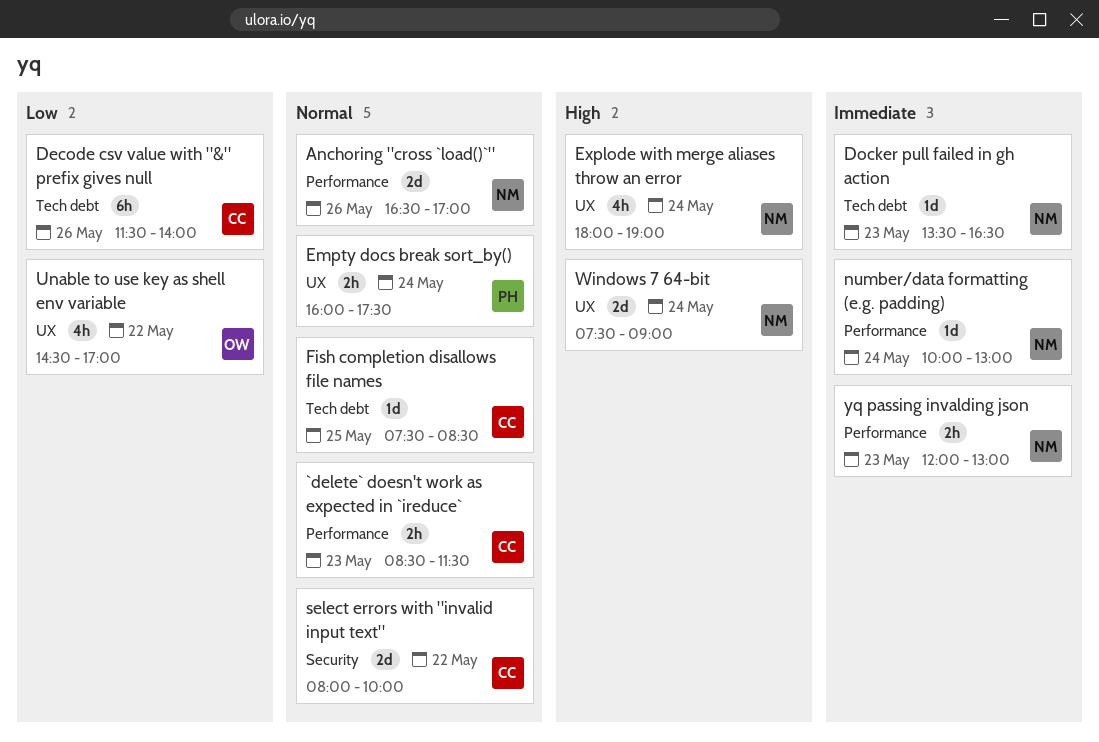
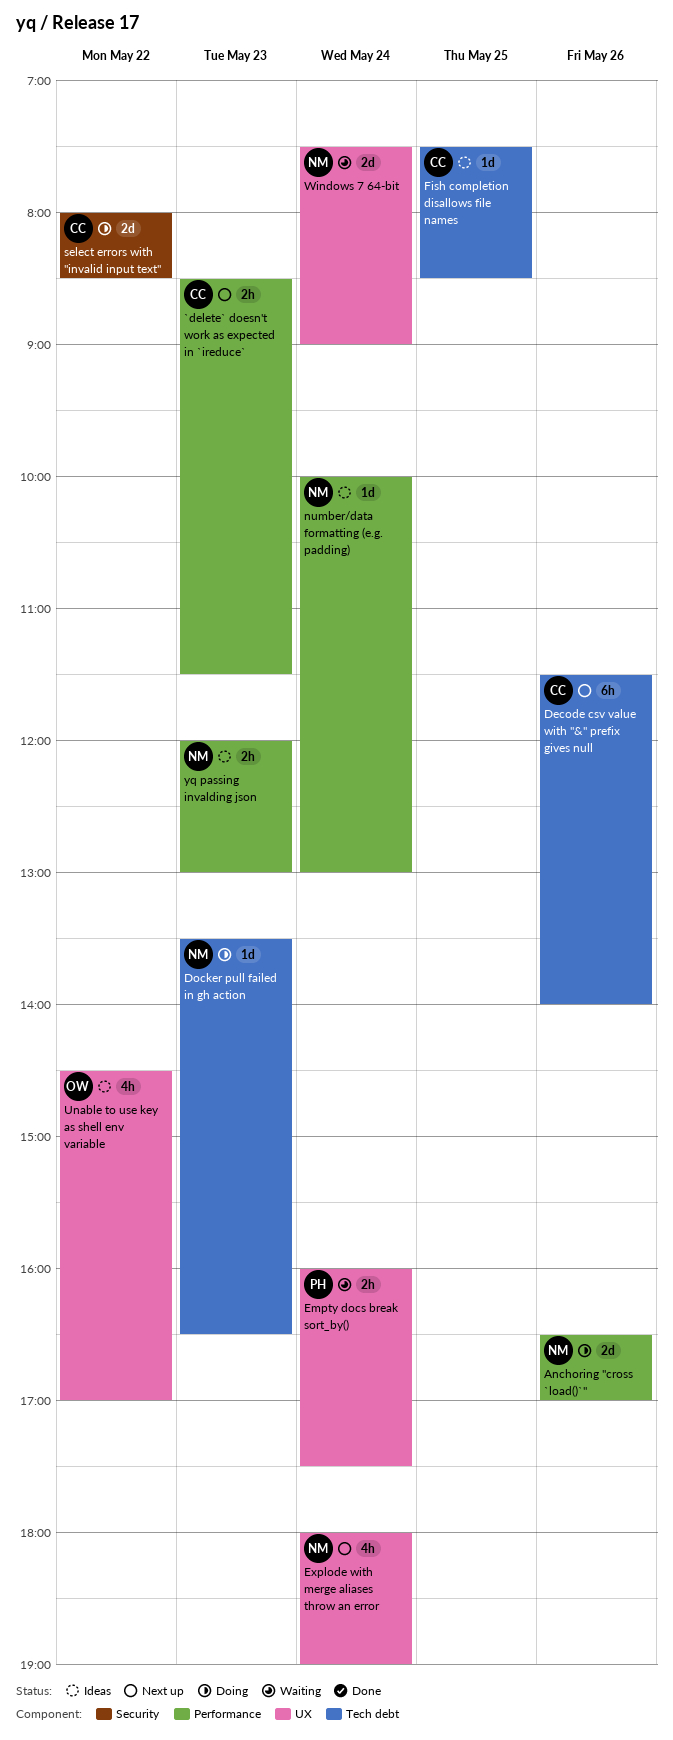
select errors with "invalid input text", ends: 10:00 -> 08:30

